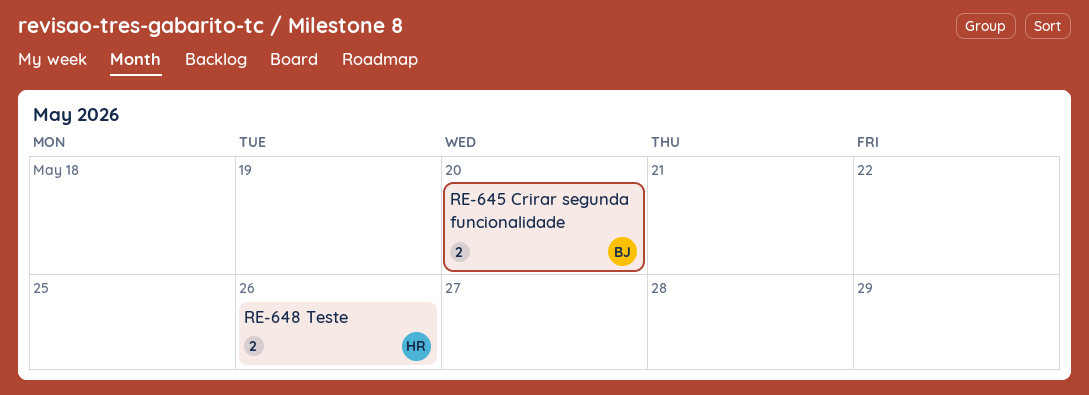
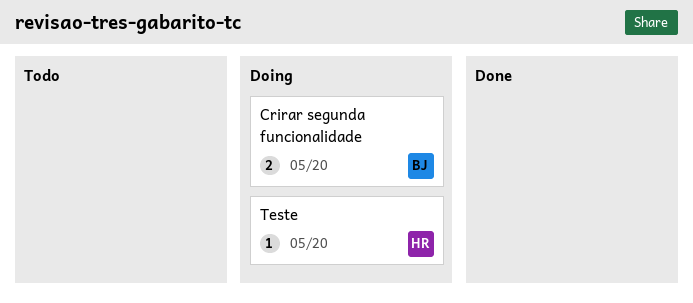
Teste, estimate: 2 -> 1
Teste, due: May 26 -> May 20

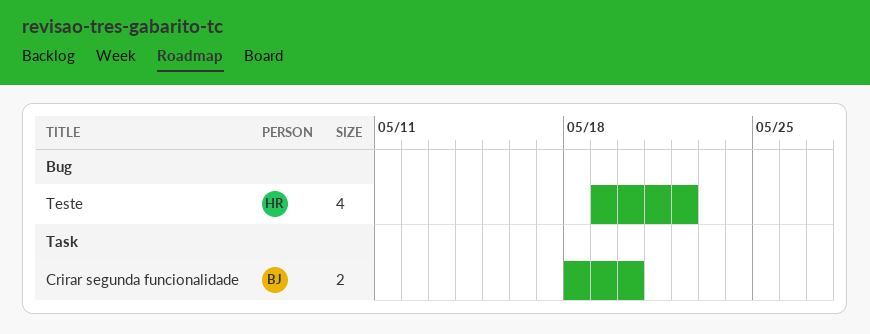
Teste, estimate: 1 -> 4
Teste, due: May 20 -> May 22

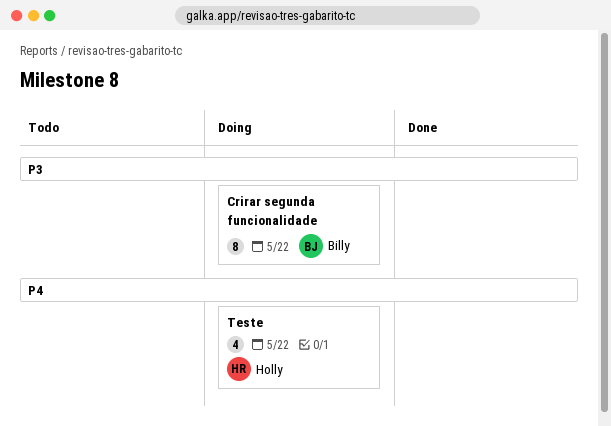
Crirar segunda funcionalidade, estimate: 2 -> 8
Crirar segunda funcionalidade, due: May 20 -> May 22

